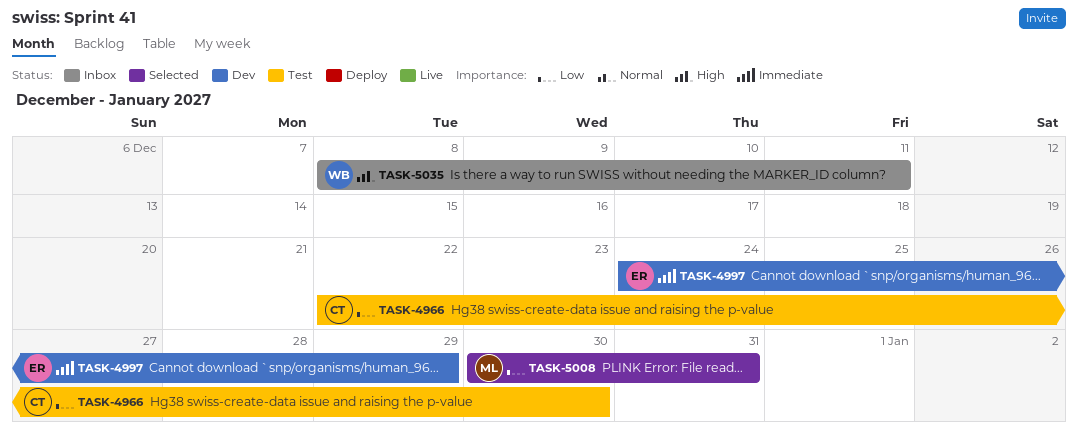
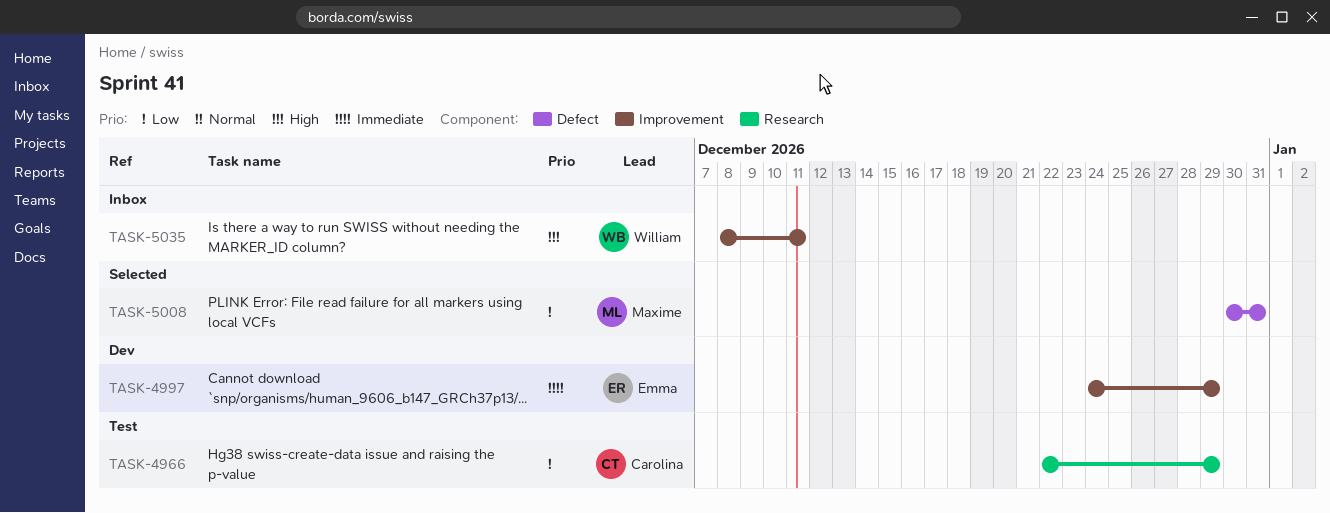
TASK-4966, due: Dec 30 -> Dec 29

